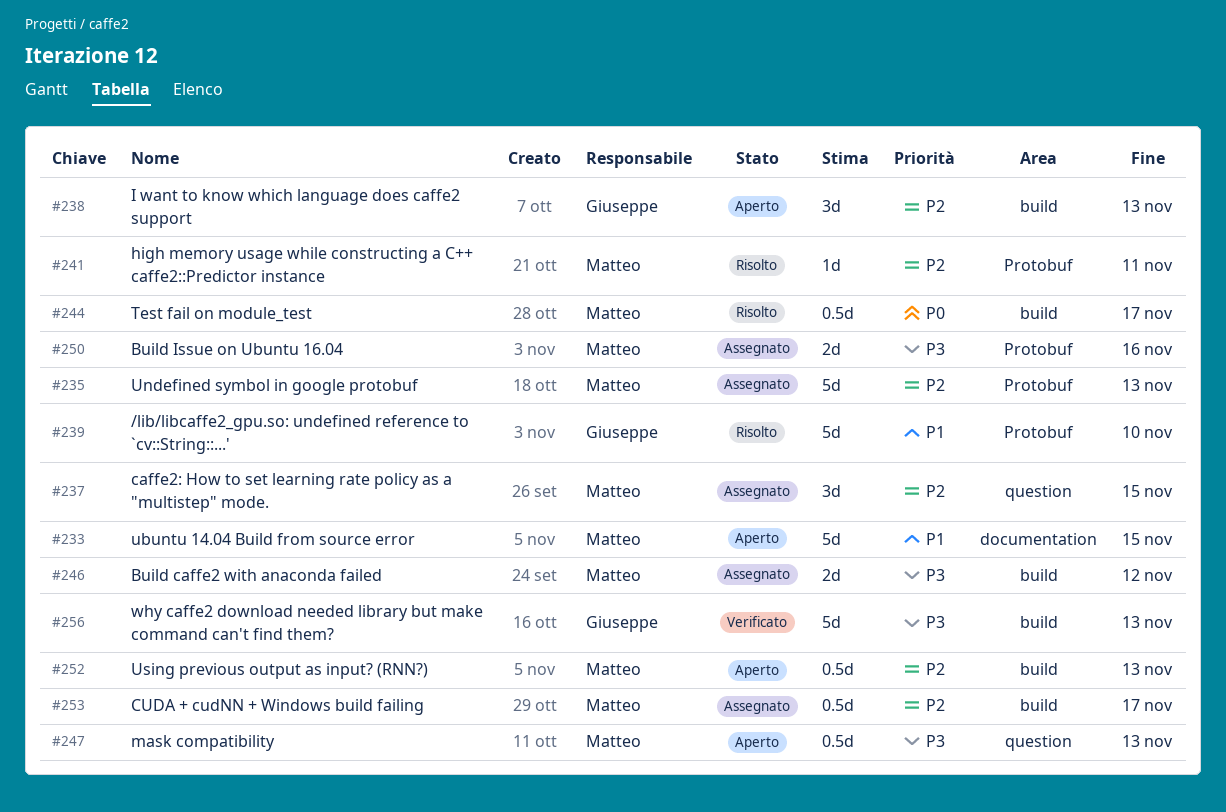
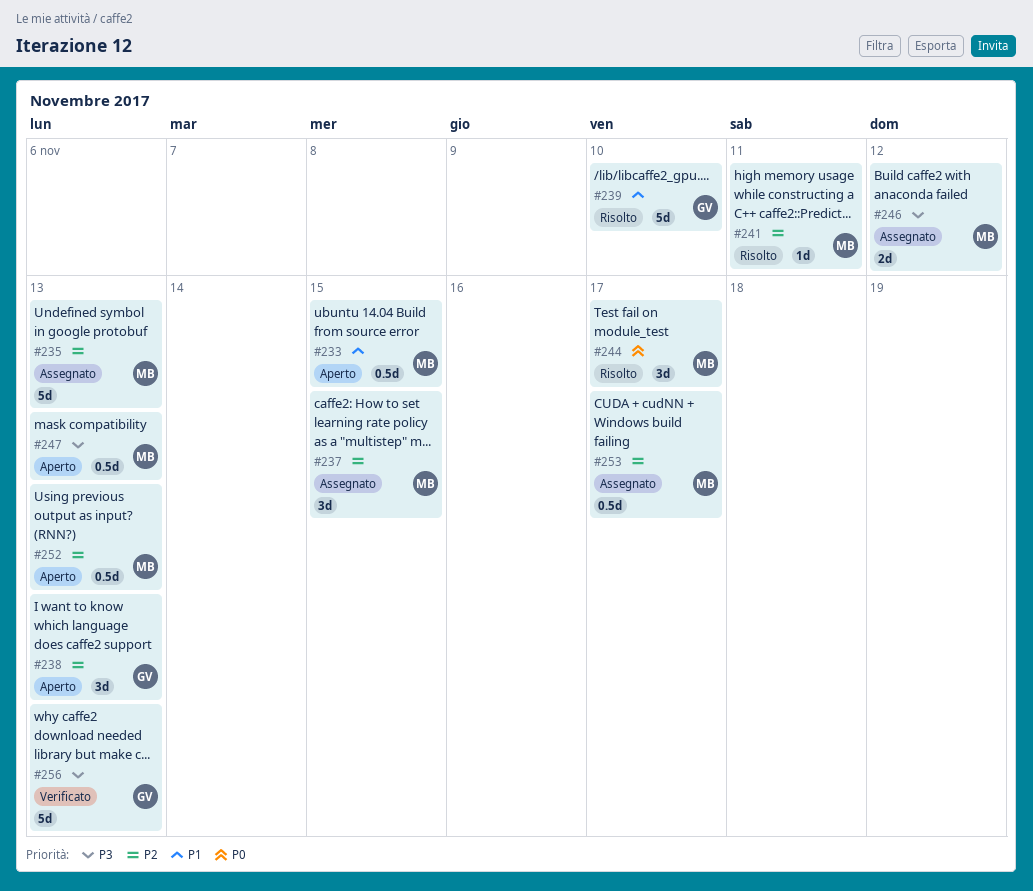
#233, estimate: 5d -> 0.5d
#244, estimate: 0.5d -> 3d
#250: present -> none

